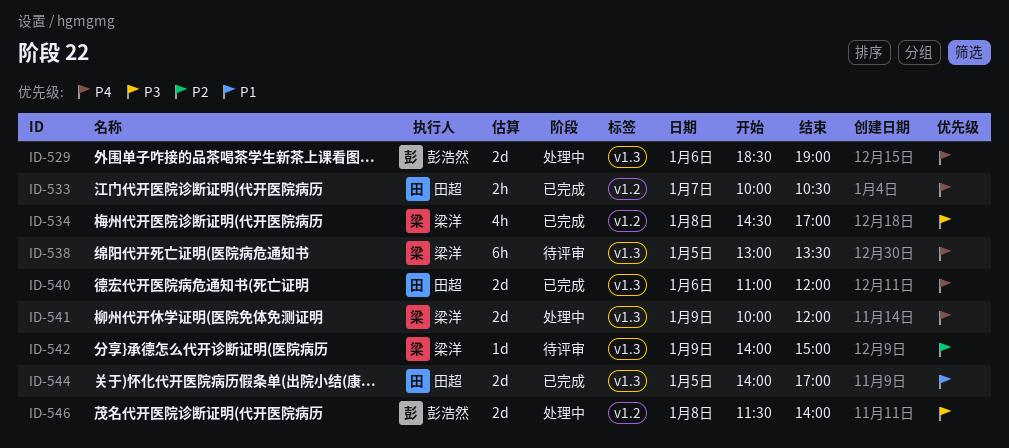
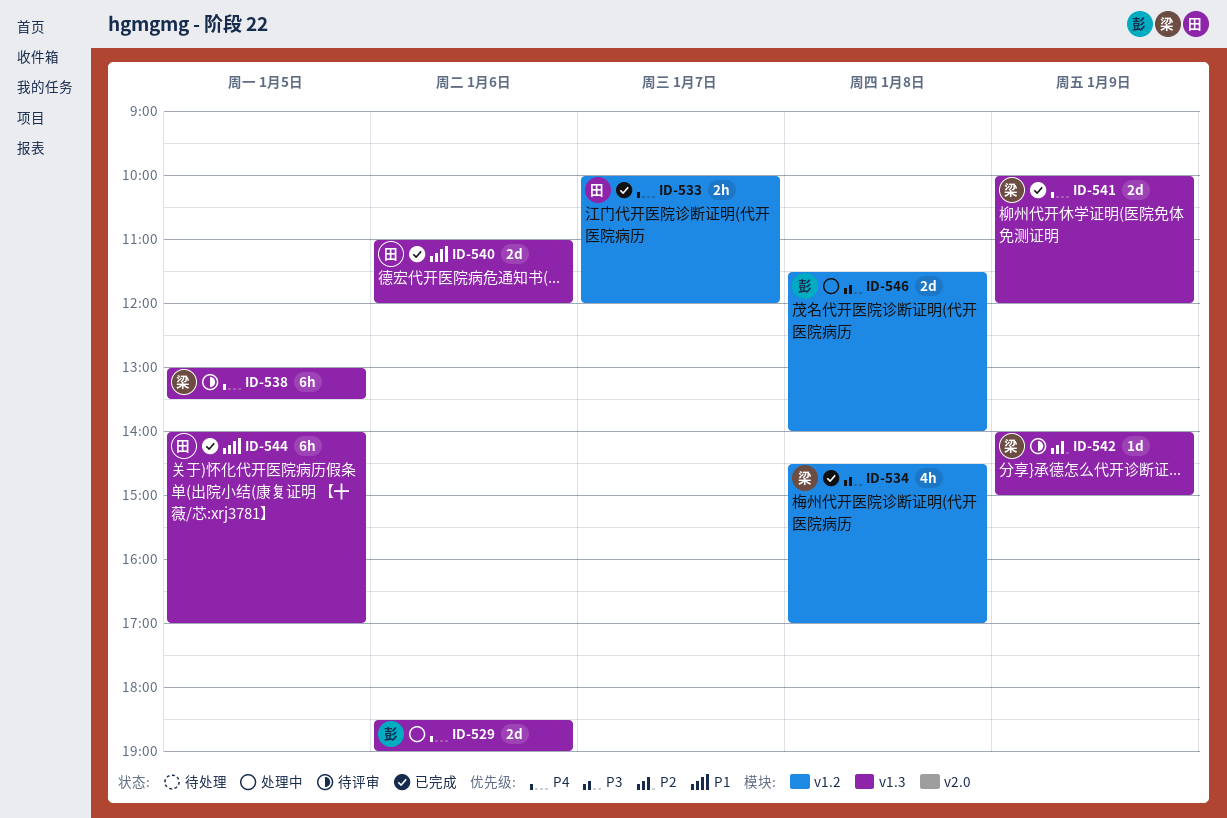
ID-533, ends: 10:30 -> 12:00
ID-540, priority: P4 -> P1
ID-541, status: 处理中 -> 已完成
ID-544, estimate: 2d -> 6h

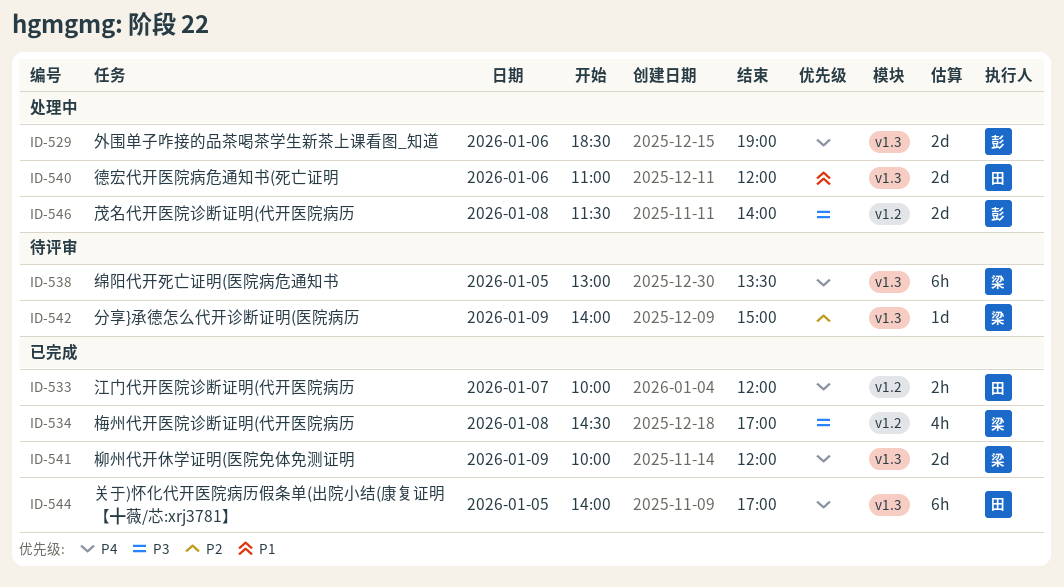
ID-540, status: 已完成 -> 处理中
ID-544, priority: P1 -> P4

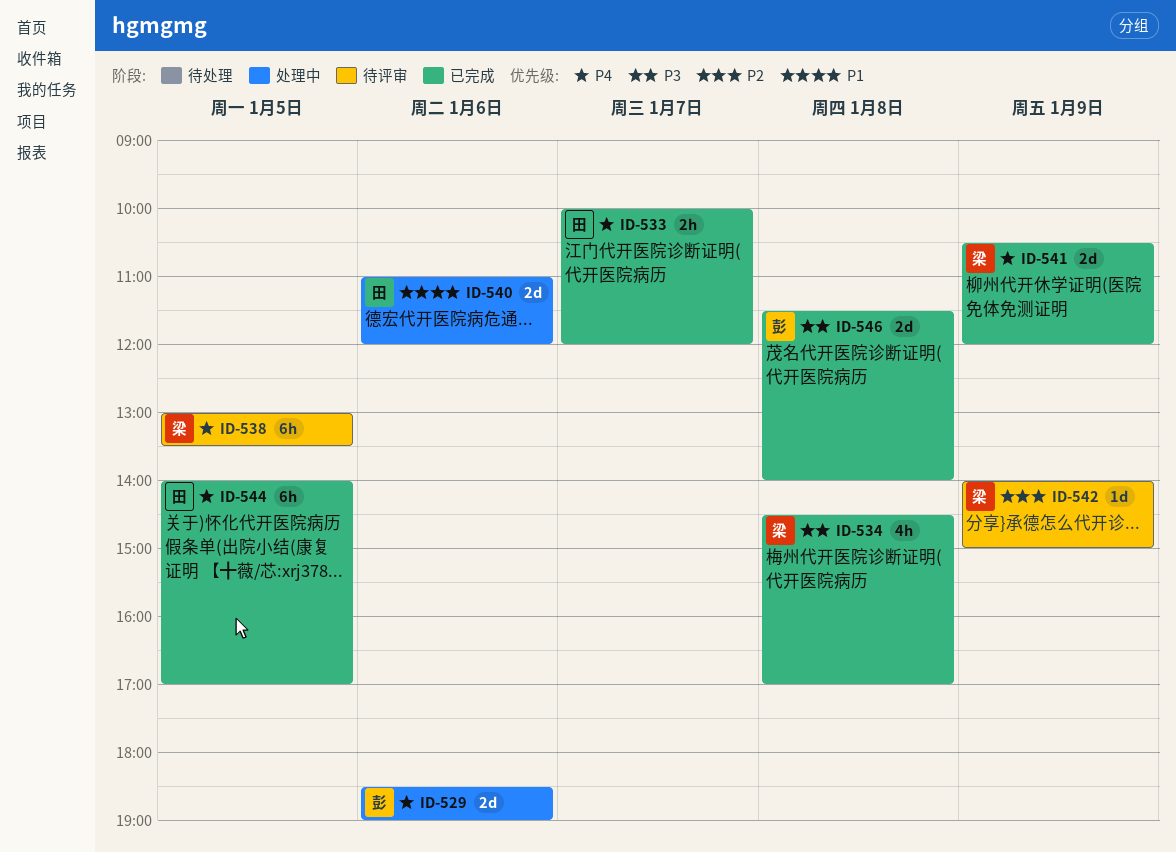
ID-541, begins: 10:00 -> 10:30
ID-546, status: 处理中 -> 已完成

